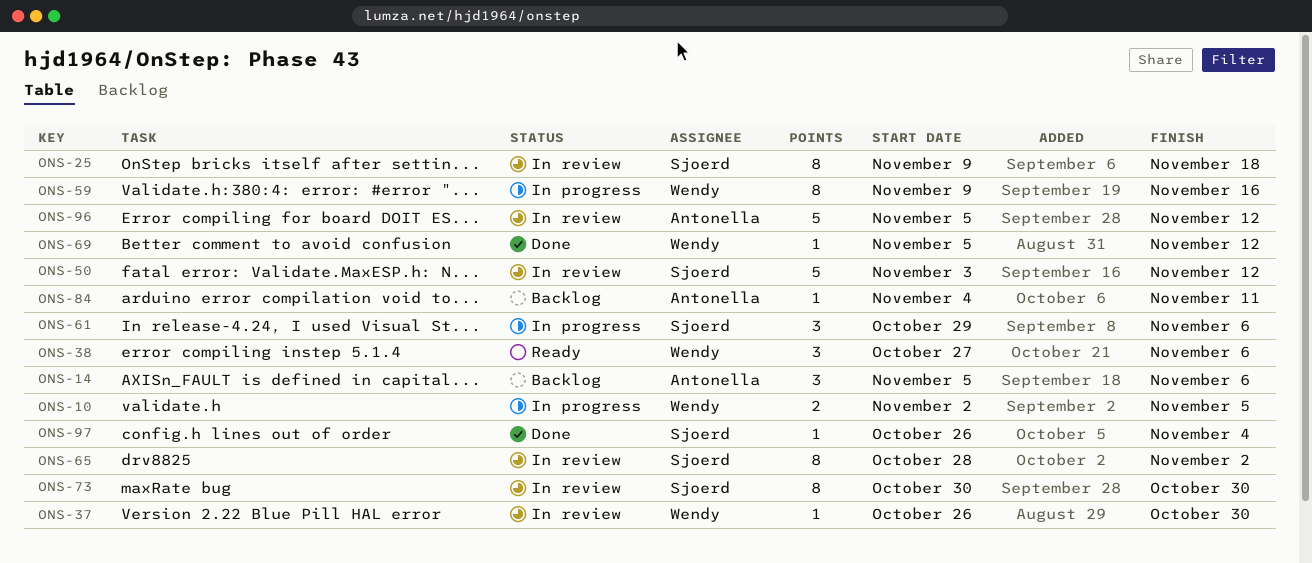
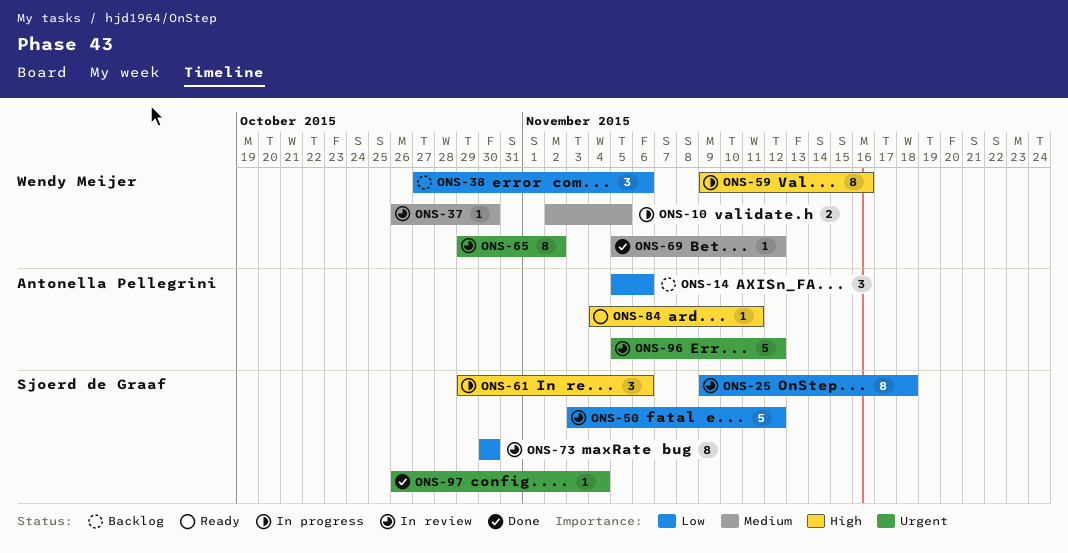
ONS-38, status: Ready -> Backlog
ONS-65, owner: Sjoerd de Graaf -> Wendy Meijer
ONS-65, start: Oct 28 -> Oct 29
ONS-84, status: Backlog -> Ready

